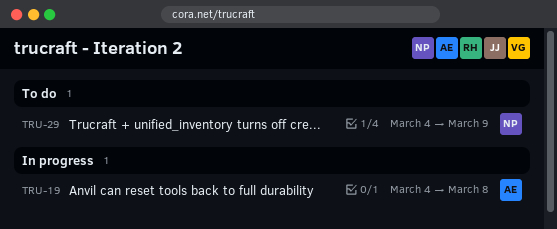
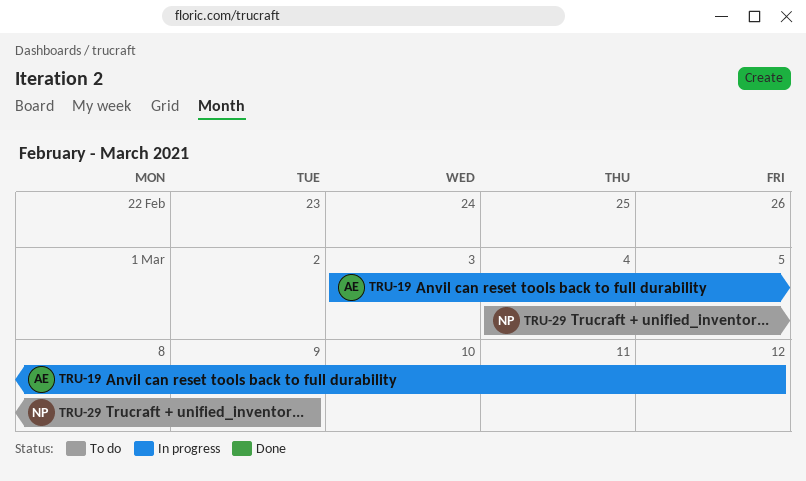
TRU-19, start: Mar 4 -> Mar 3
TRU-19, due: Mar 8 -> Mar 12

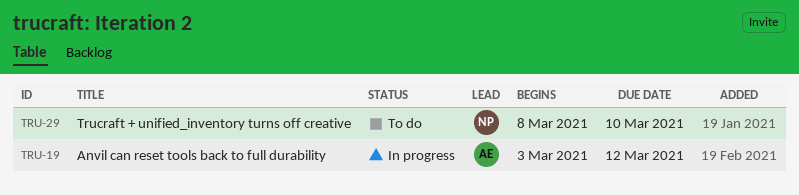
TRU-29, start: Mar 4 -> Mar 8
TRU-29, due: Mar 9 -> Mar 10

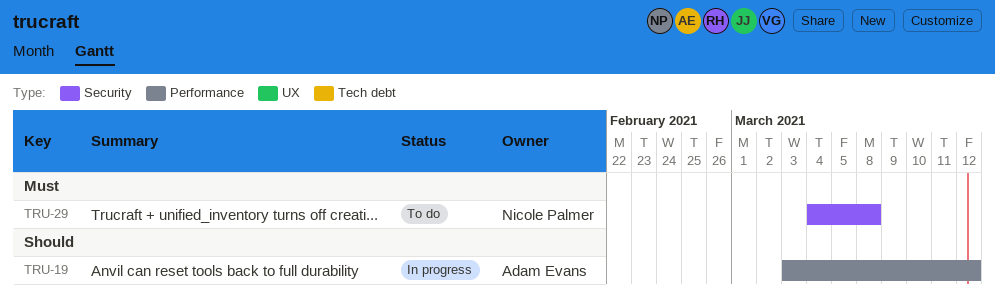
TRU-29, start: Mar 8 -> Mar 4
TRU-29, due: Mar 10 -> Mar 8

